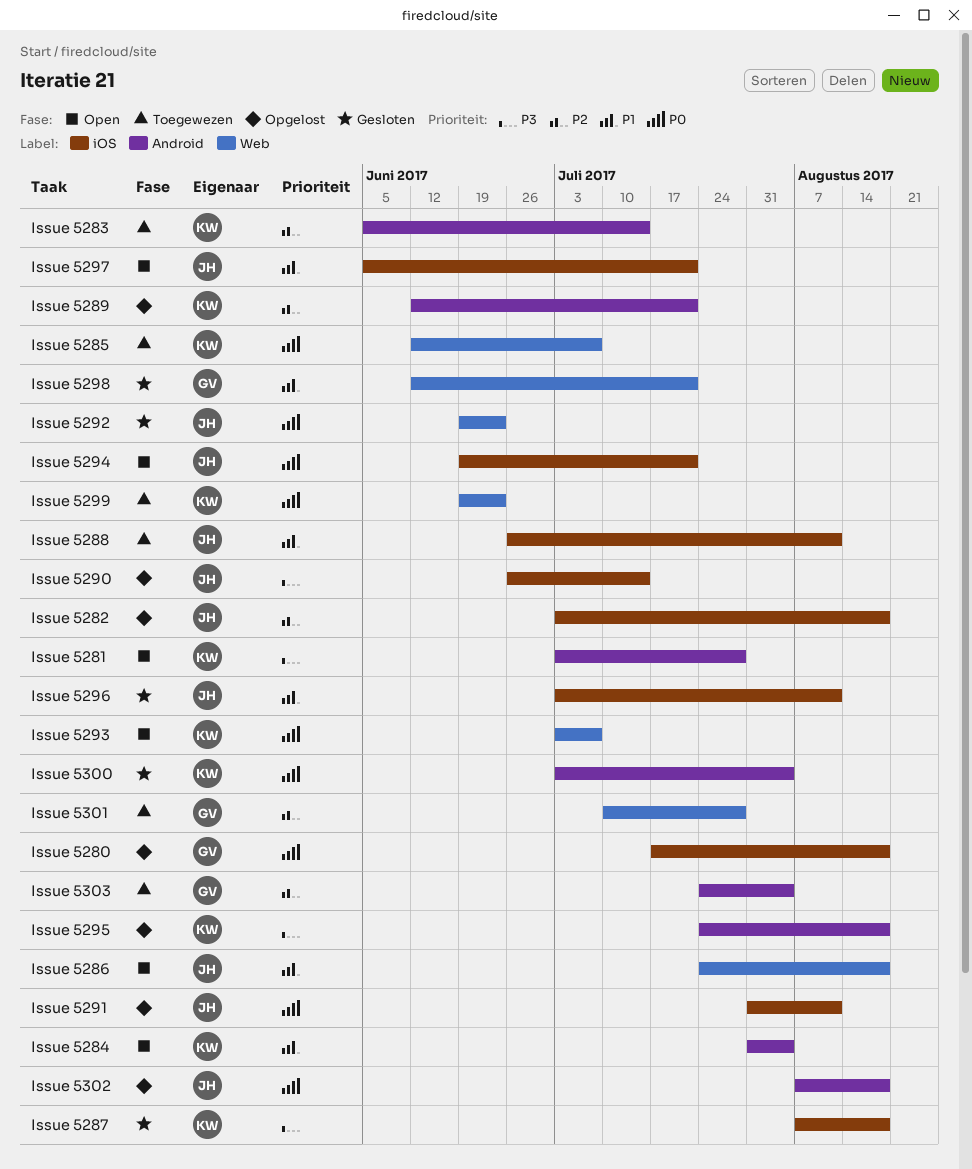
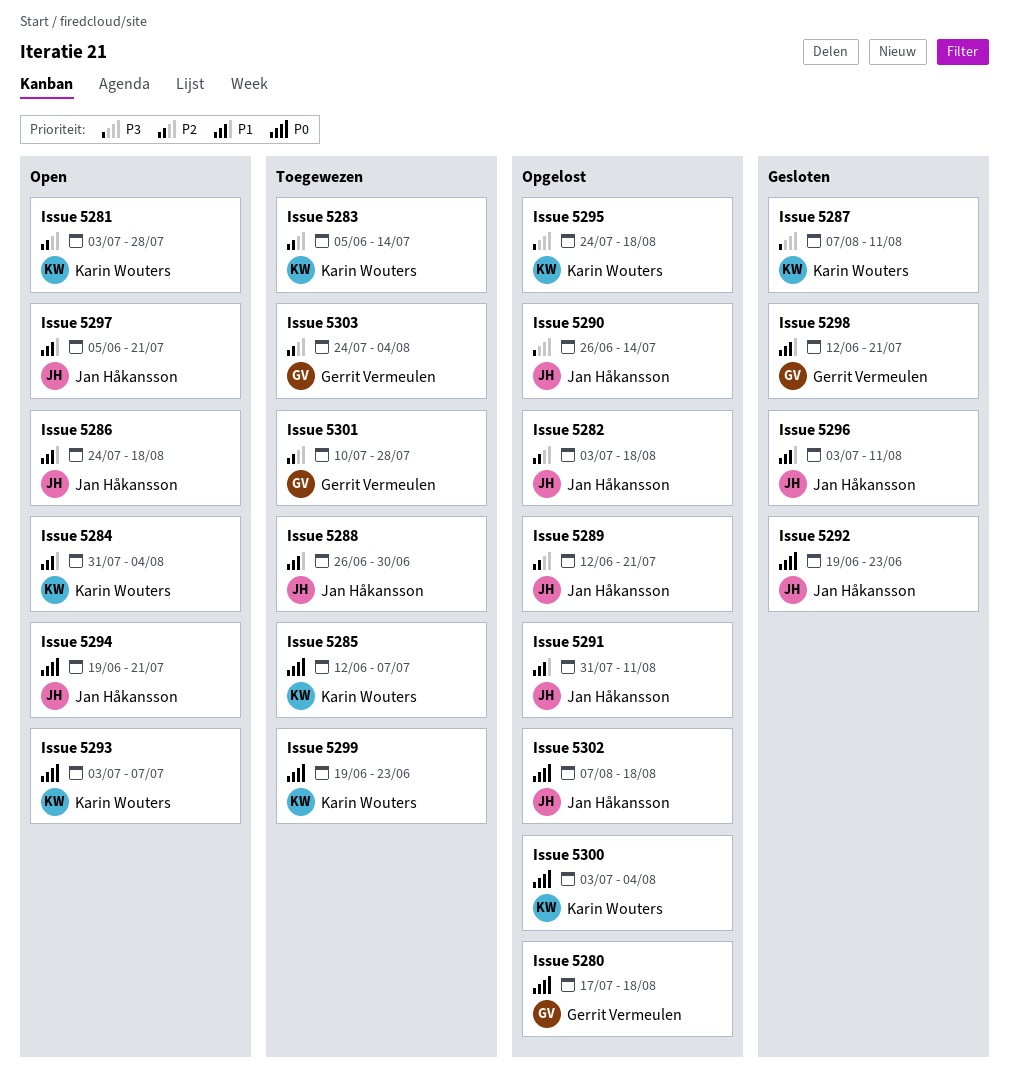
Issue 5281, priority: P3 -> P2
Issue 5287, due: Aug 18 -> Aug 11
Issue 5288, due: Aug 11 -> Jun 30
Issue 5289, owner: Karin Wouters -> Jan Håkansson
Issue 5291, priority: P0 -> P1
Issue 5300, status: Gesloten -> Opgelost

